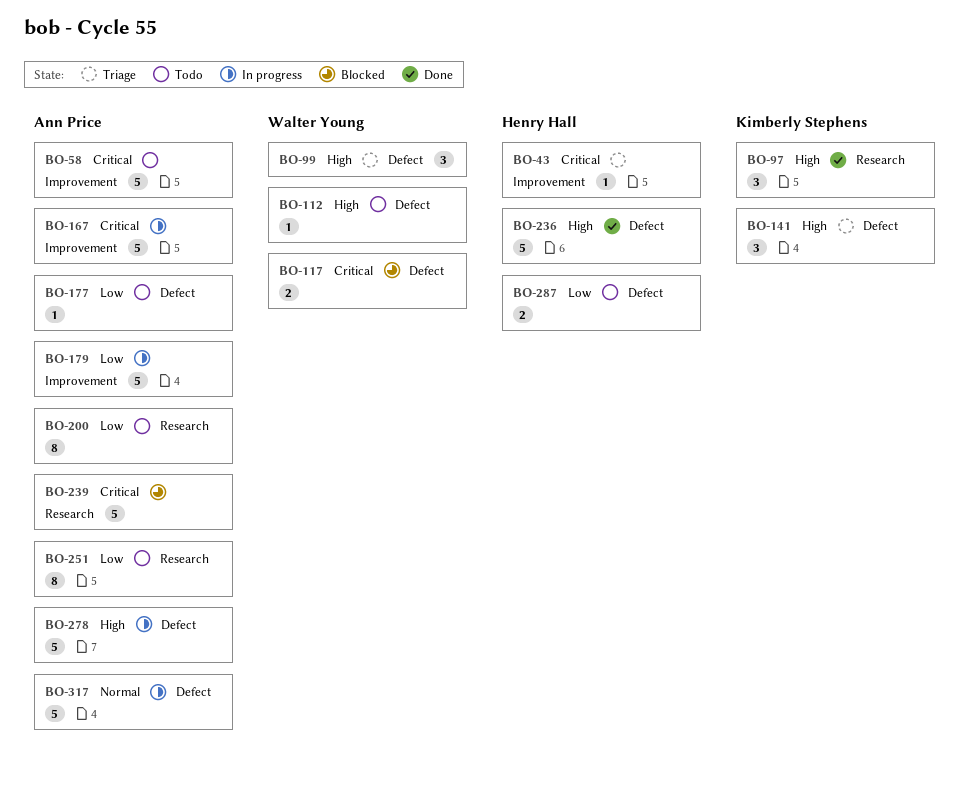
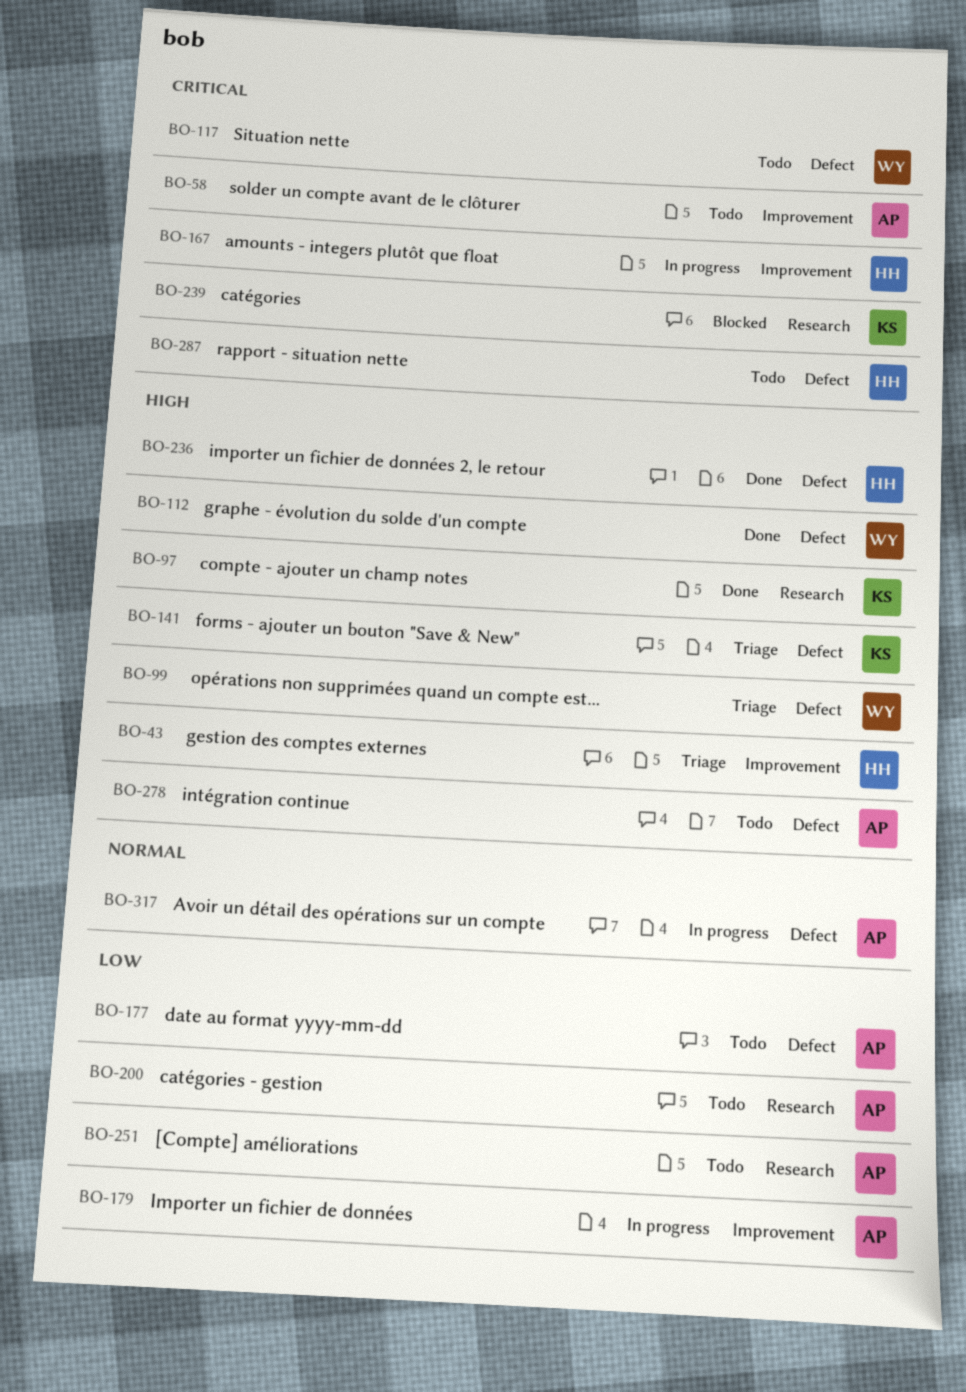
BO-43, priority: Critical -> High
BO-112, status: Todo -> Done
BO-117, status: Blocked -> Todo
BO-167, owner: Ann Price -> Henry Hall
BO-239, owner: Ann Price -> Kimberly Stephens
BO-278, status: In progress -> Todo
BO-287, priority: Low -> Critical

